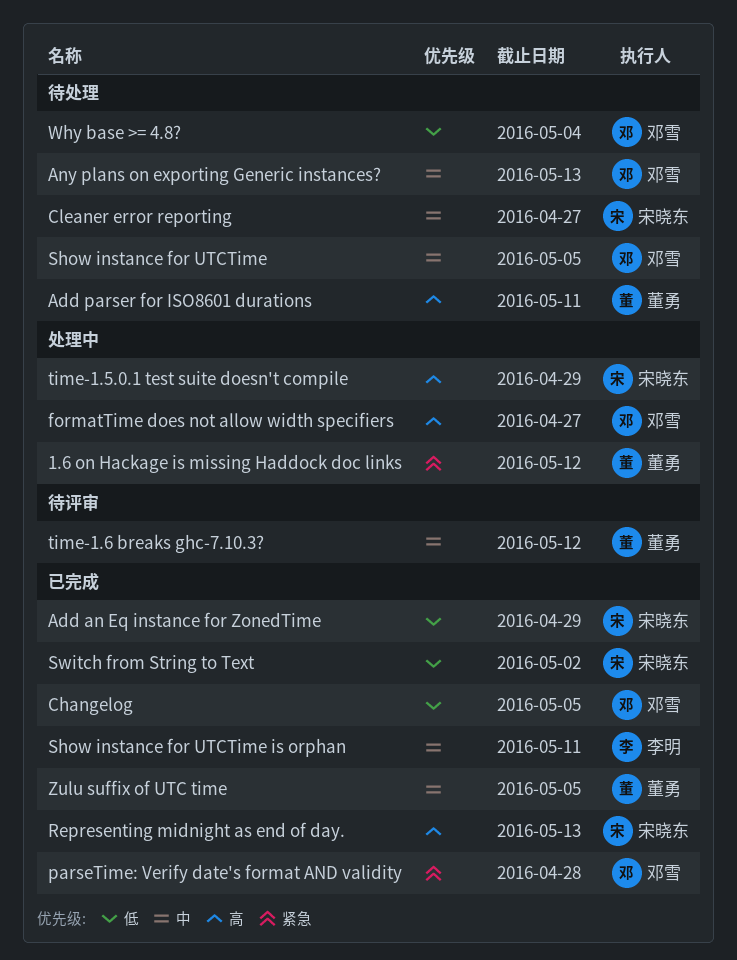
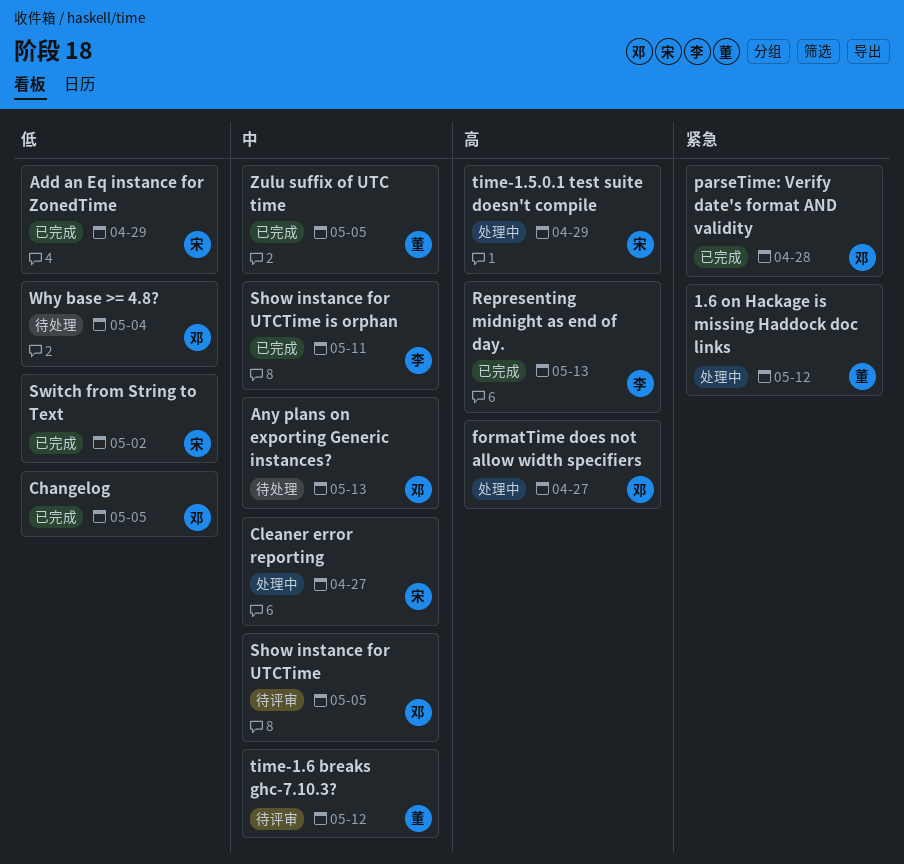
Add parser for ISO8601 durations: present -> none
Cleaner error reporting, status: 待处理 -> 处理中
Representing midnight as end of day., owner: 宋晓东 -> 李明
Show instance for UTCTime, status: 待处理 -> 待评审

